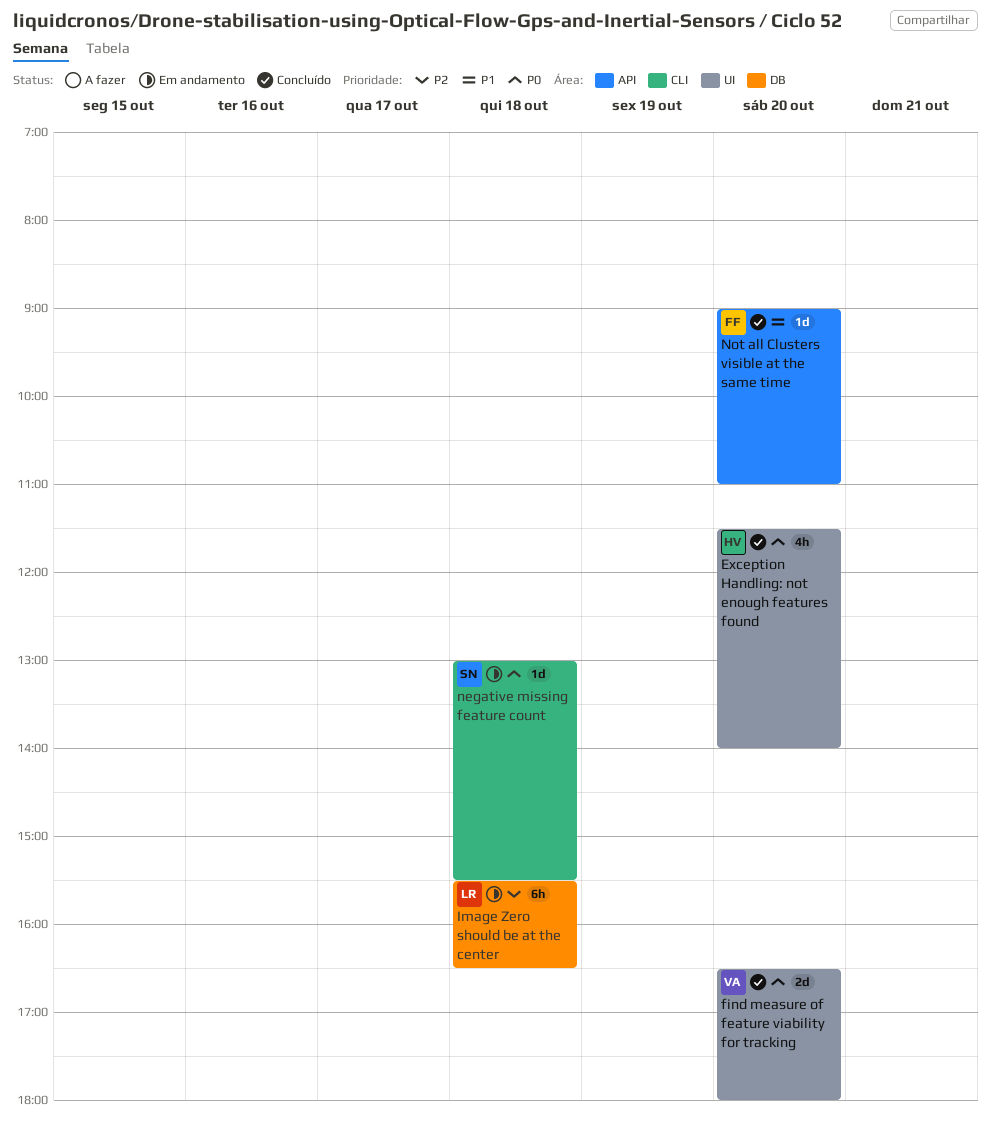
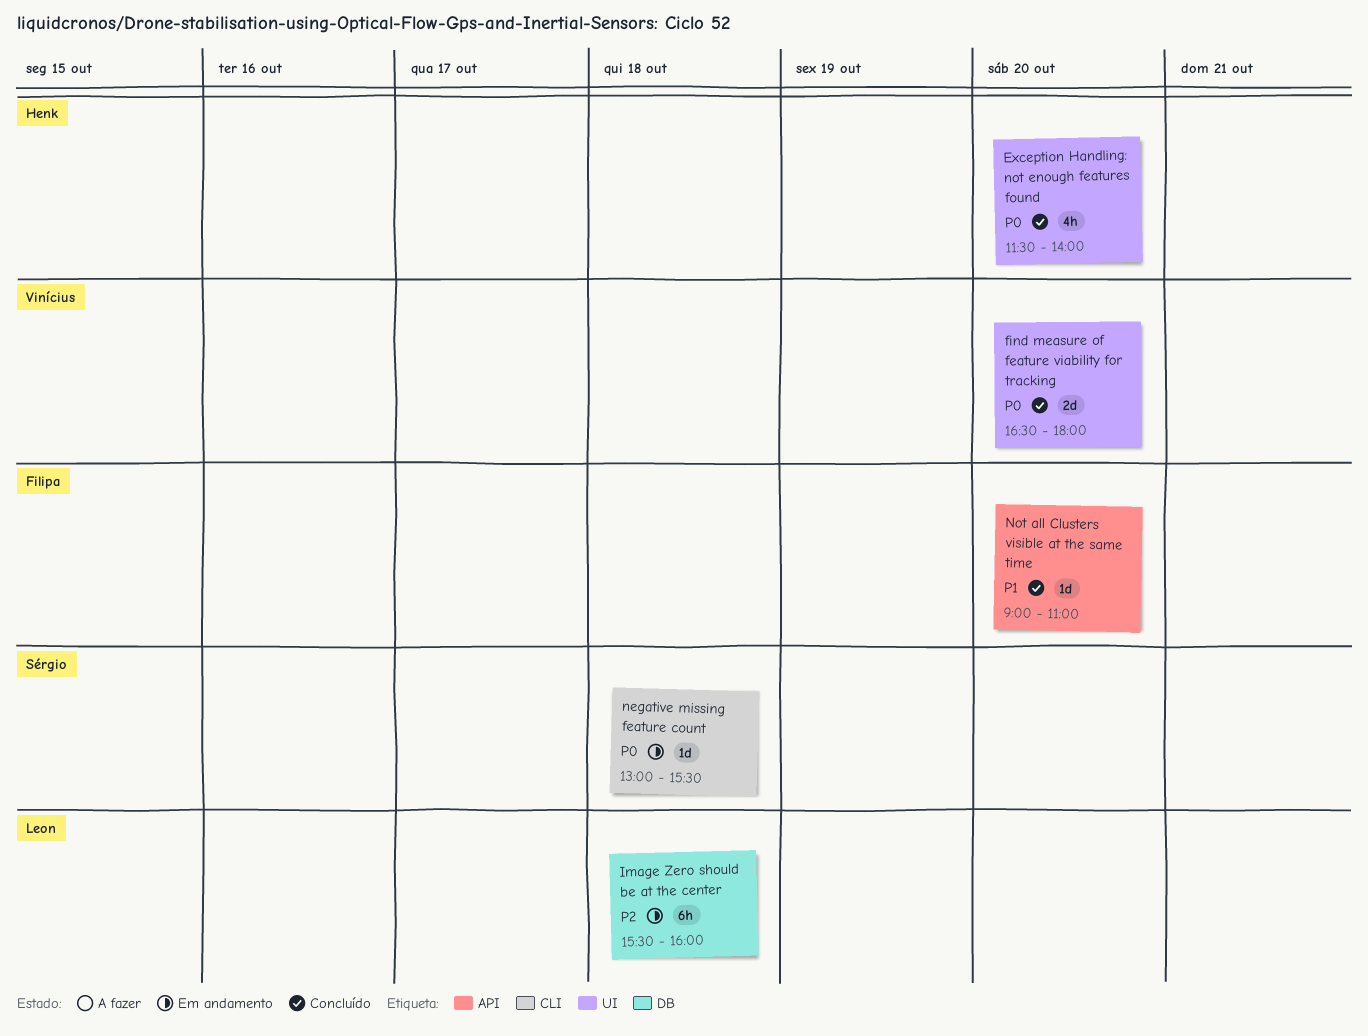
Image Zero should be at the center, ends: 16:30 -> 16:00

